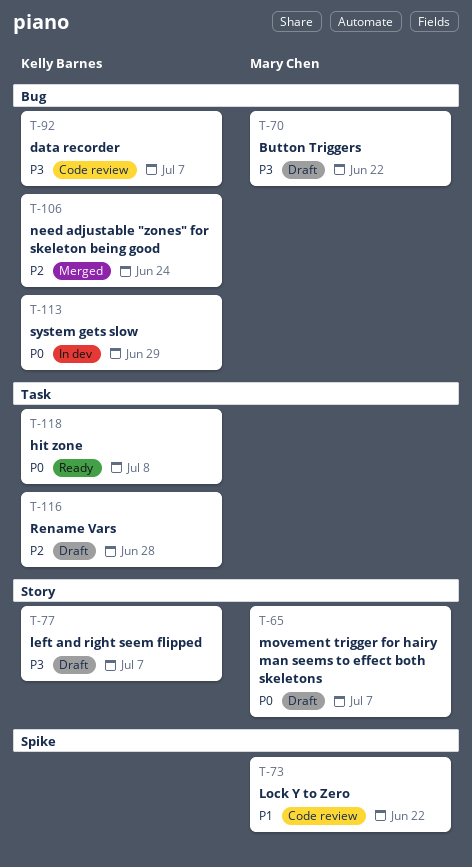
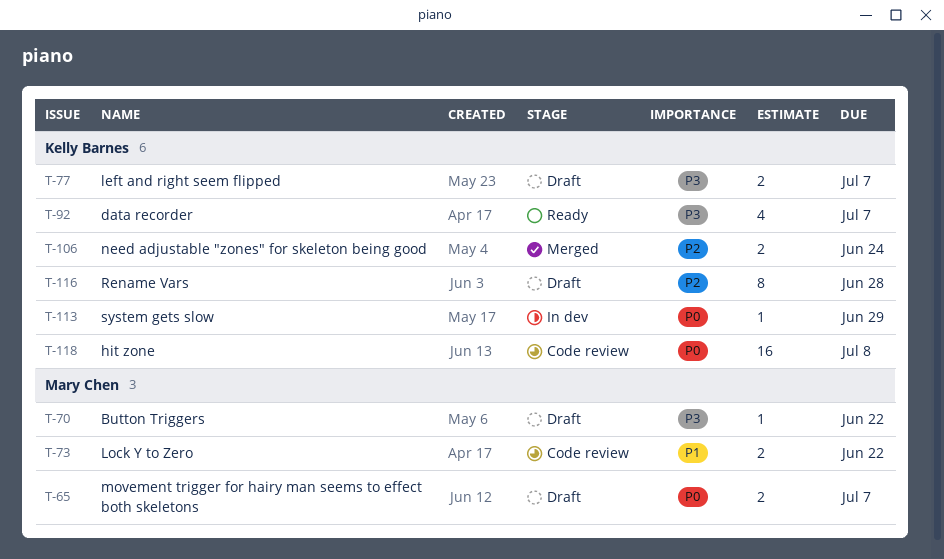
T-92, status: Code review -> Ready
T-118, status: Ready -> Code review

